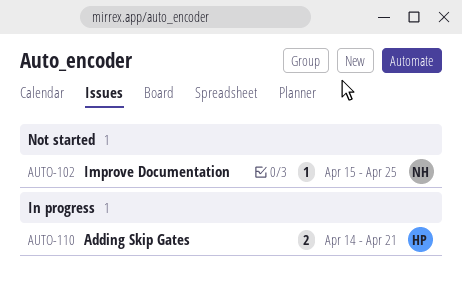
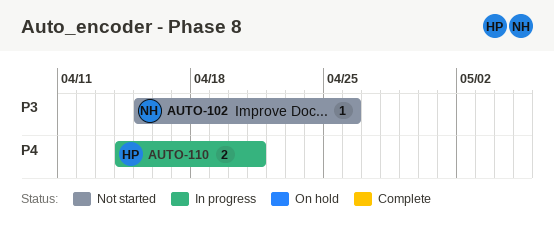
AUTO-102, due: Apr 25 -> Apr 26

